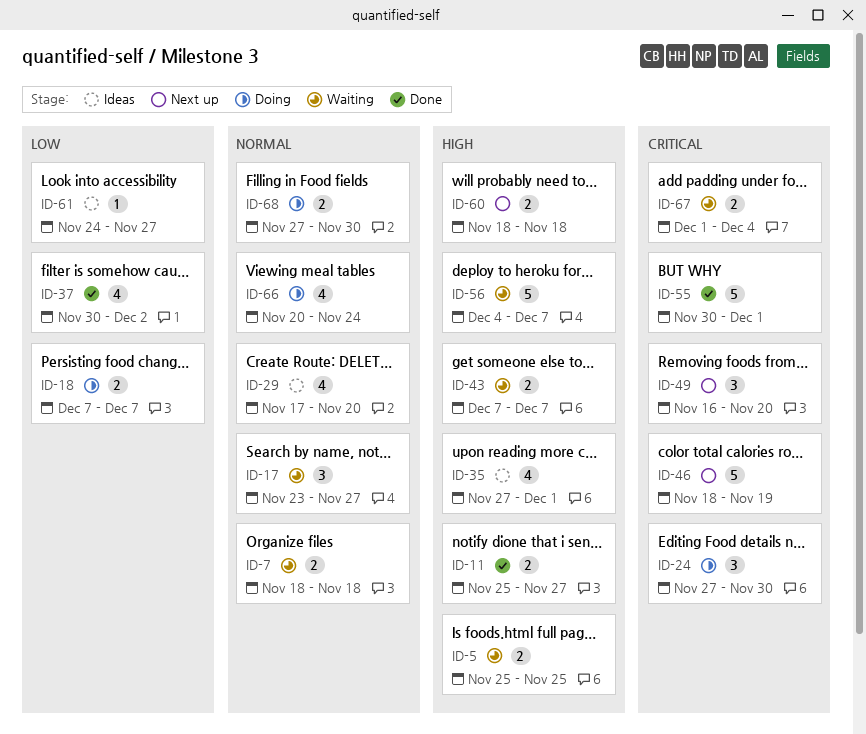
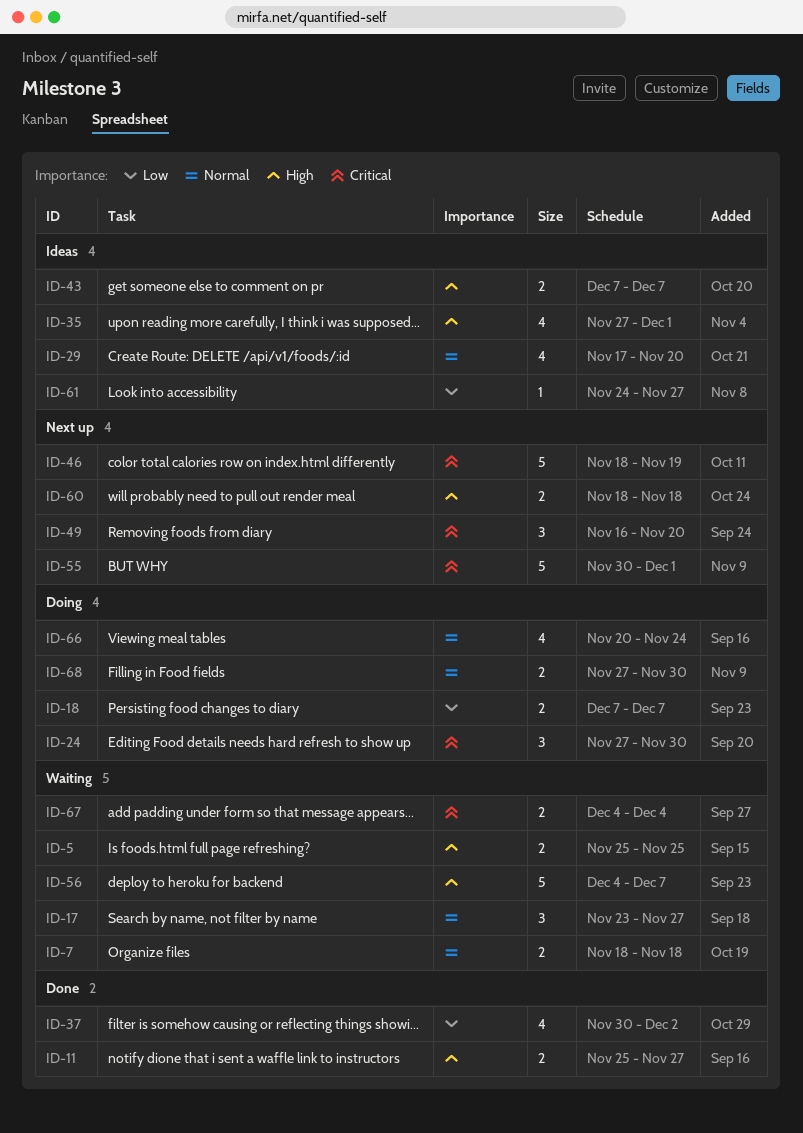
ID-43, status: Waiting -> Ideas
ID-55, status: Done -> Next up
ID-67, start: Dec 1 -> Dec 4

